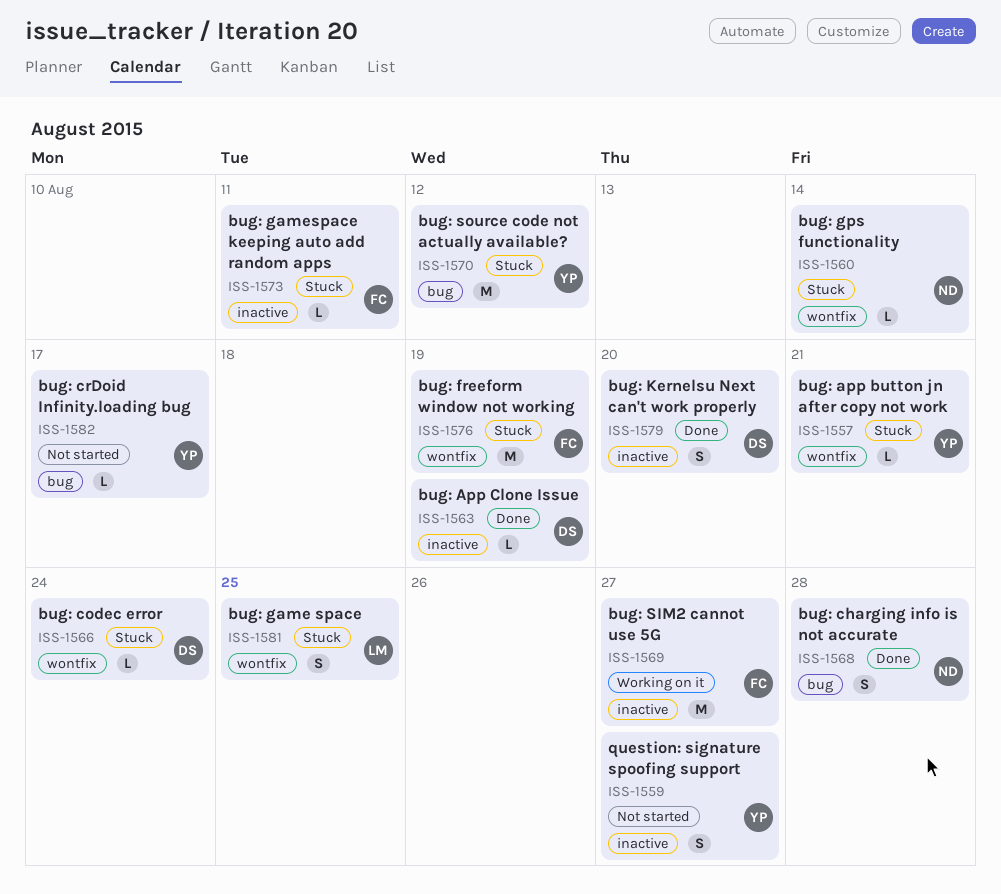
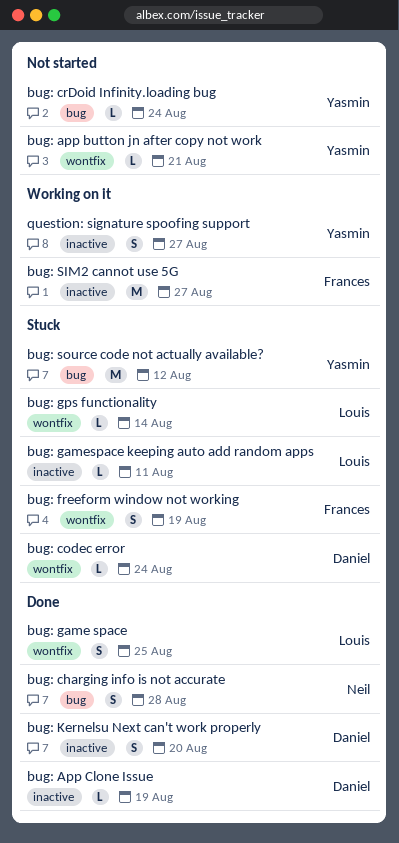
bug: app button jn after copy not work, status: Stuck -> Not started
bug: crDoid Infinity.loading bug, due: Aug 17 -> Aug 24
bug: freeform window not working, estimate: M -> S
bug: game space, status: Stuck -> Done
bug: gamespace keeping auto add random apps, owner: Frances -> Louis
bug: gps functionality, owner: Neil -> Louis
question: signature spoofing support, status: Not started -> Working on it

